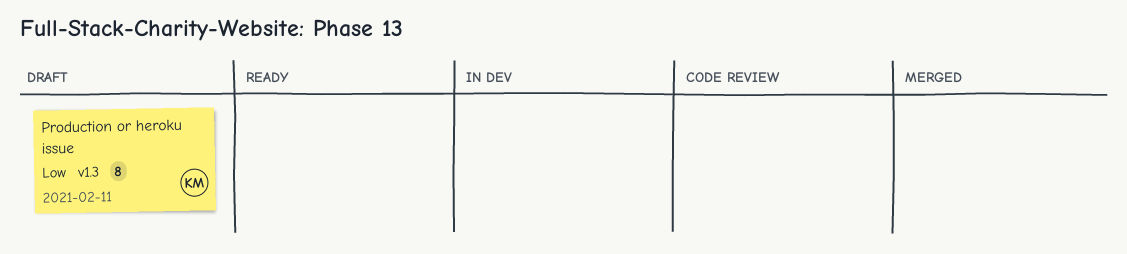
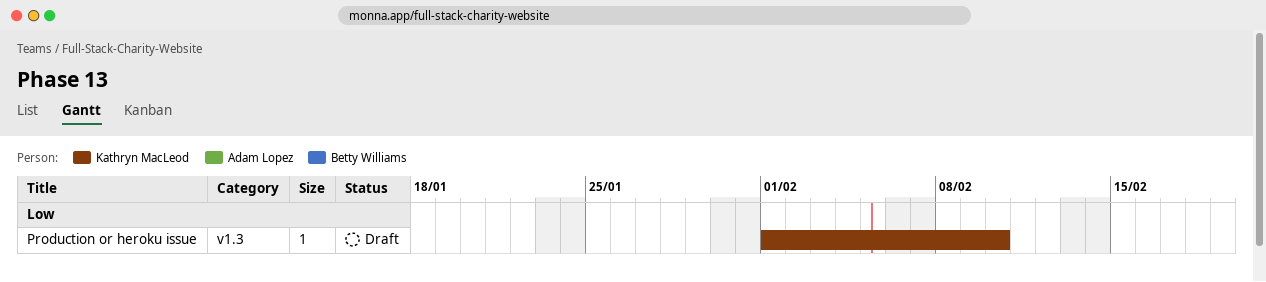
Production or heroku issue, estimate: 8 -> 1
Production or heroku issue, due: Feb 11 -> Feb 10

